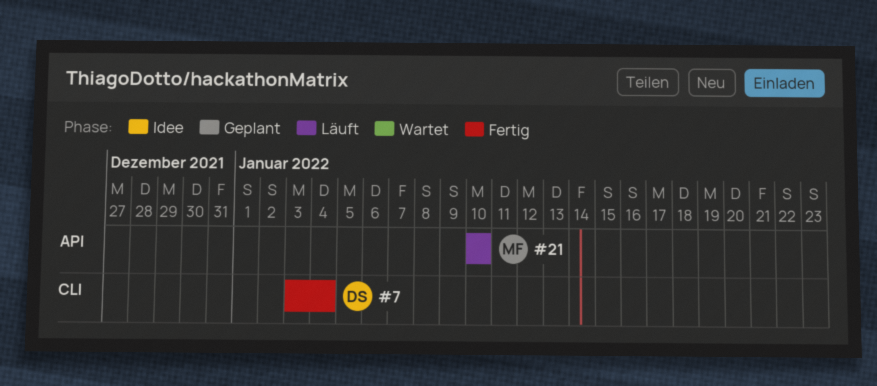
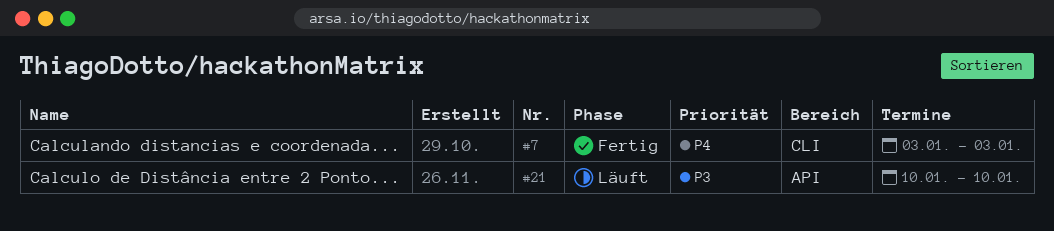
#7, due: Jan 4 -> Jan 3

